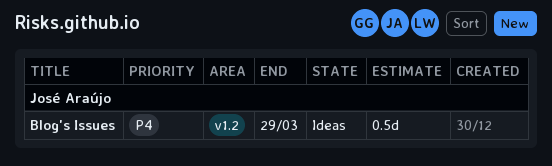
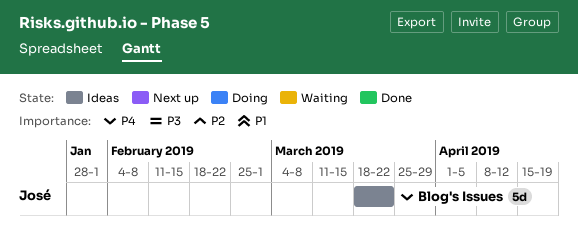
Blog's Issues, estimate: 0.5d -> 5d
Blog's Issues, due: Mar 29 -> Mar 22

